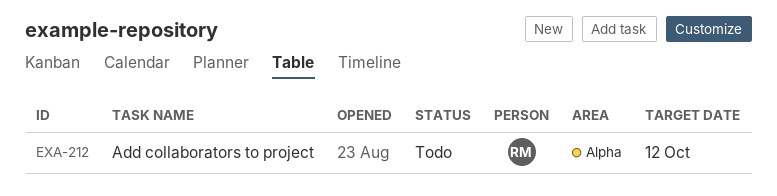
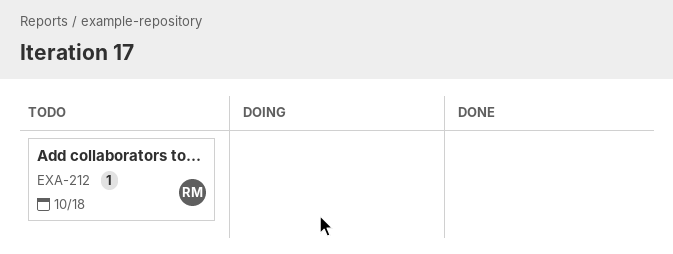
EXA-212, due: Oct 12 -> Oct 18

